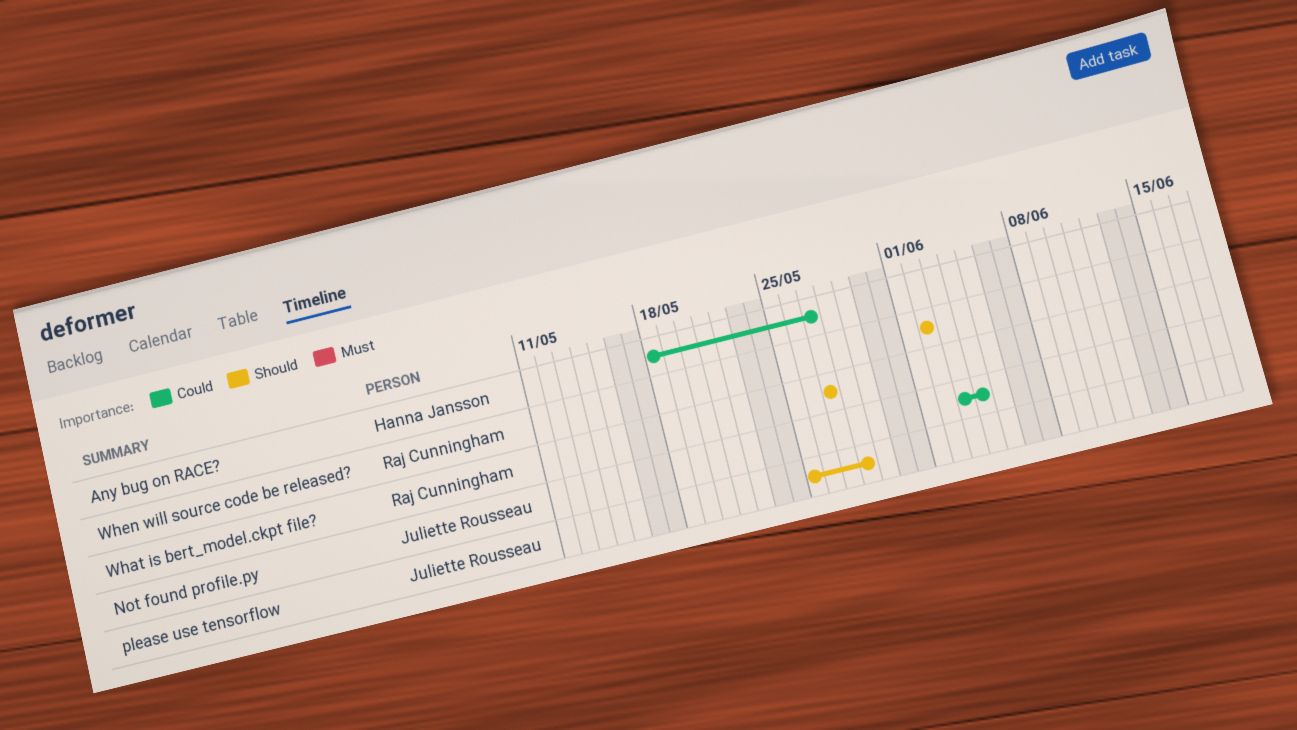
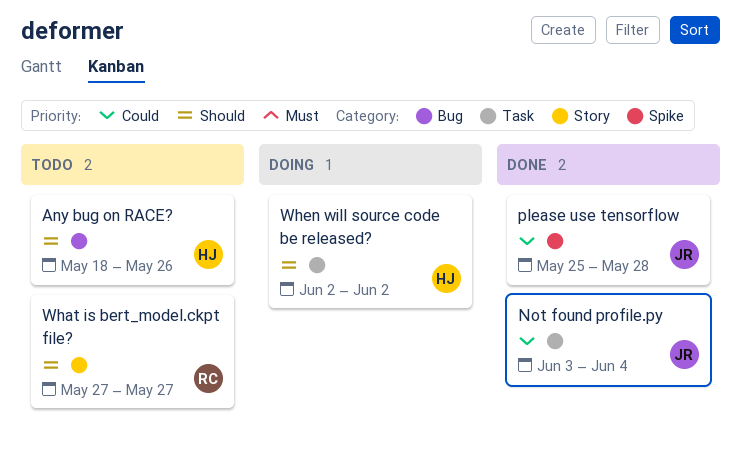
Any bug on RACE?, priority: Could -> Should
Any bug on RACE?, due: May 27 -> May 26
please use tensorflow, priority: Should -> Could
When will source code be released?, owner: Raj Cunningham -> Hanna Jansson

